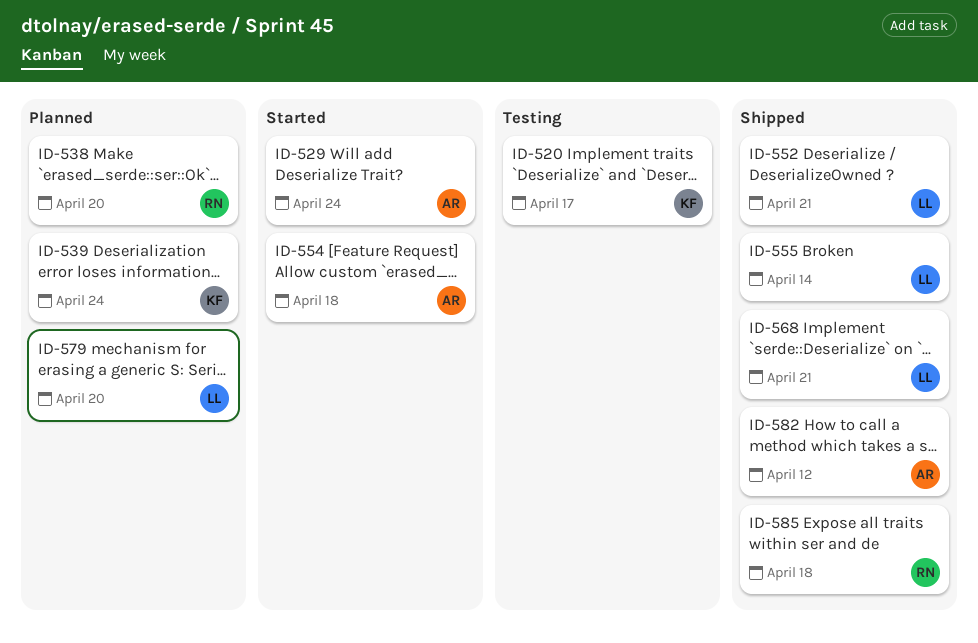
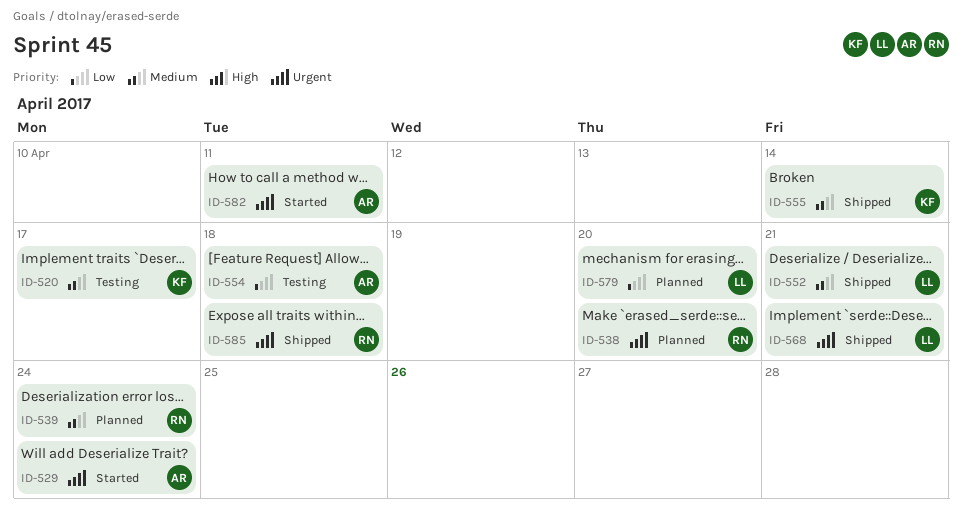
ID-539, owner: KF -> RN
ID-554, status: Started -> Testing
ID-555, owner: LL -> KF
ID-582, status: Shipped -> Started
ID-582, due: Apr 12 -> Apr 11

